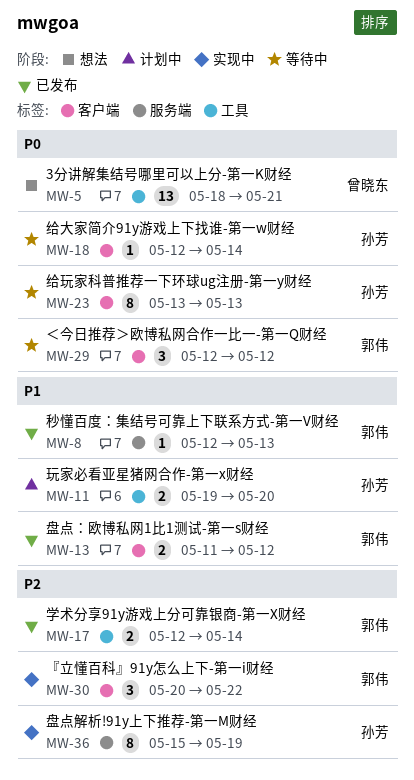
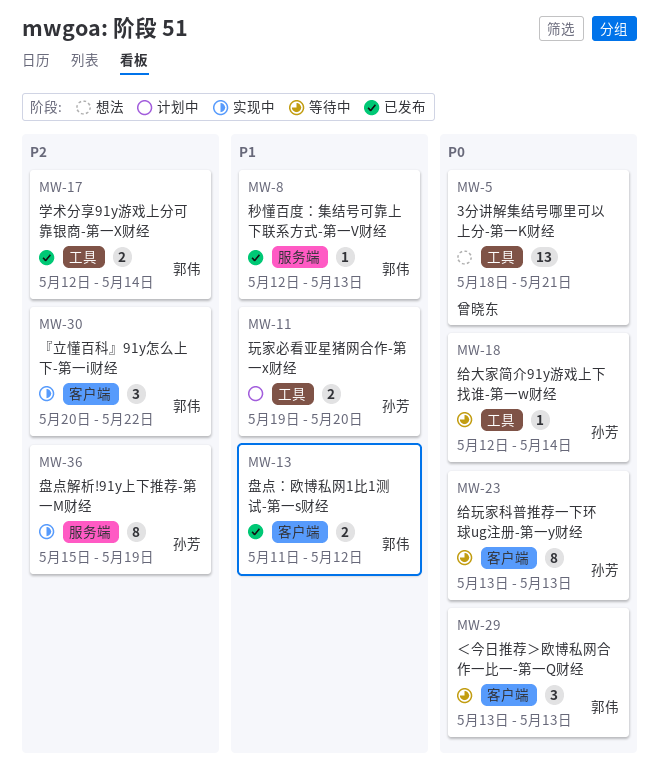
MW-18, label: 客户端 -> 工具
MW-29, start: May 12 -> May 13
MW-29, due: May 12 -> May 13

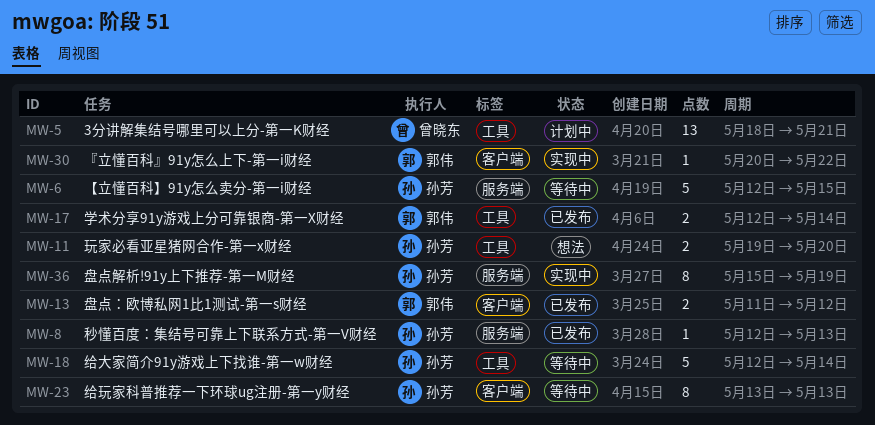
MW-5, status: 想法 -> 计划中
MW-6: none -> present
MW-8, owner: 郭伟 -> 孙芳
MW-11, status: 计划中 -> 想法
MW-18, estimate: 1 -> 5
MW-29: present -> none
MW-30, estimate: 3 -> 1

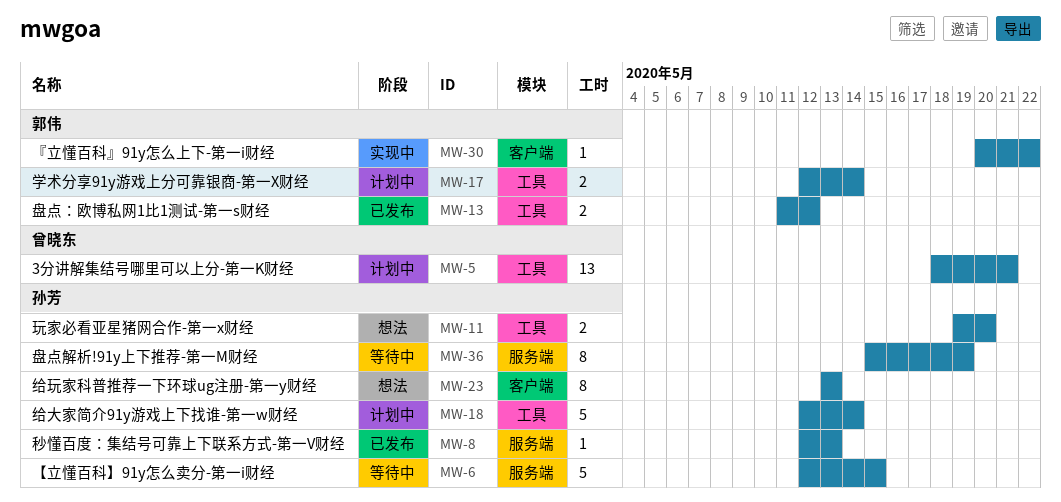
MW-13, label: 客户端 -> 工具
MW-17, status: 已发布 -> 计划中
MW-18, status: 等待中 -> 计划中
MW-23, status: 等待中 -> 想法
MW-36, status: 实现中 -> 等待中

